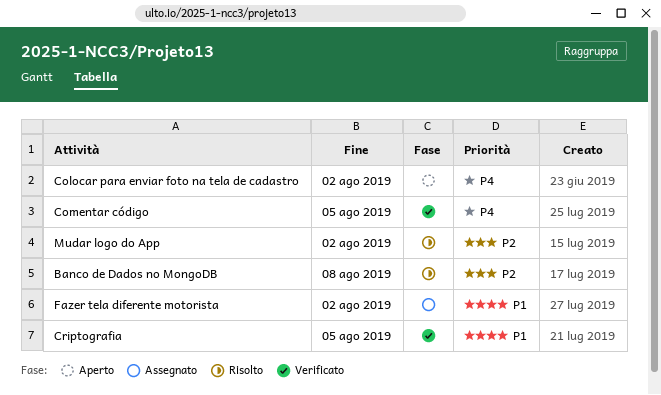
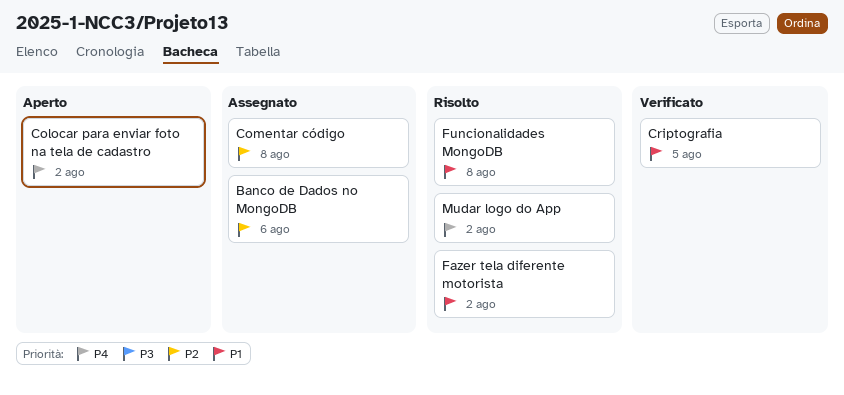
Banco de Dados no MongoDB, status: Risolto -> Assegnato
Banco de Dados no MongoDB, due: Aug 8 -> Aug 6
Comentar código, status: Verificato -> Assegnato
Comentar código, priority: P4 -> P2
Comentar código, due: Aug 5 -> Aug 8
Fazer tela diferente motorista, status: Assegnato -> Risolto
Funcionalidades MongoDB: none -> present
Mudar logo do App, priority: P2 -> P4

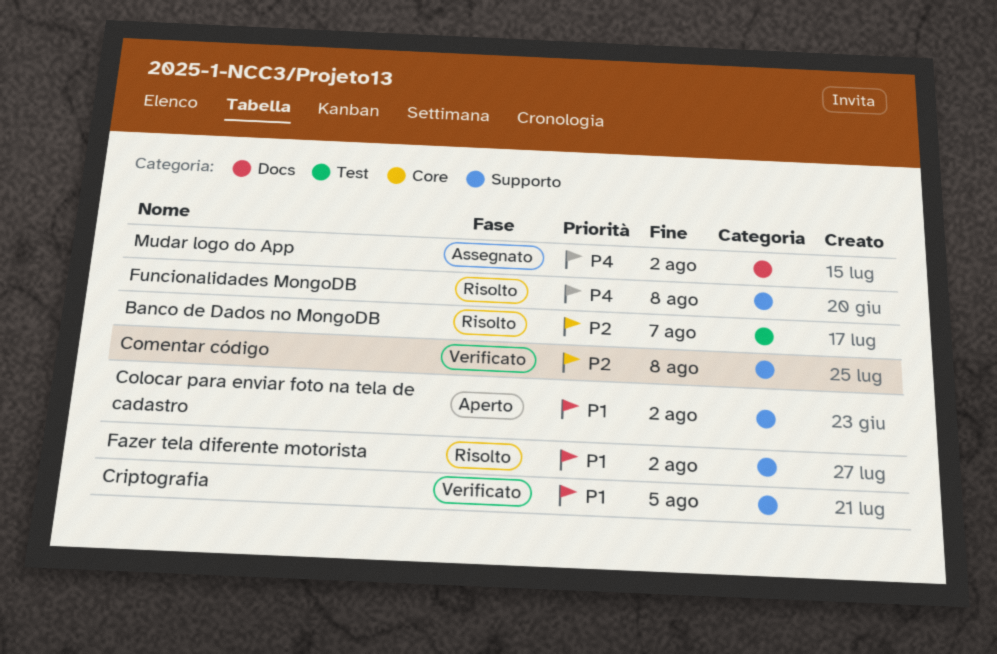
Banco de Dados no MongoDB, status: Assegnato -> Risolto
Banco de Dados no MongoDB, due: Aug 6 -> Aug 7
Colocar para enviar foto na tela de cadastro, priority: P4 -> P1
Comentar código, status: Assegnato -> Verificato
Funcionalidades MongoDB, priority: P1 -> P4
Mudar logo do App, status: Risolto -> Assegnato

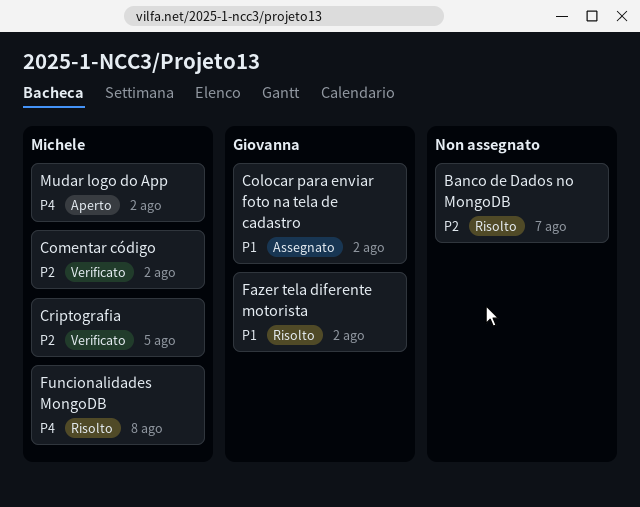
Colocar para enviar foto na tela de cadastro, status: Aperto -> Assegnato
Comentar código, due: Aug 8 -> Aug 2
Criptografia, priority: P1 -> P2
Mudar logo do App, status: Assegnato -> Aperto

